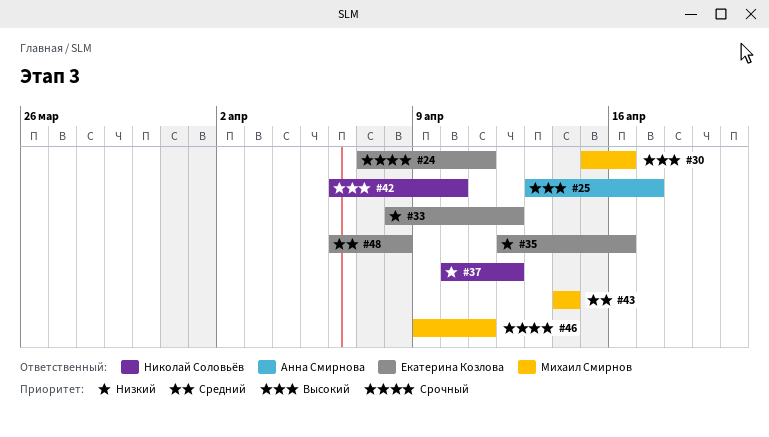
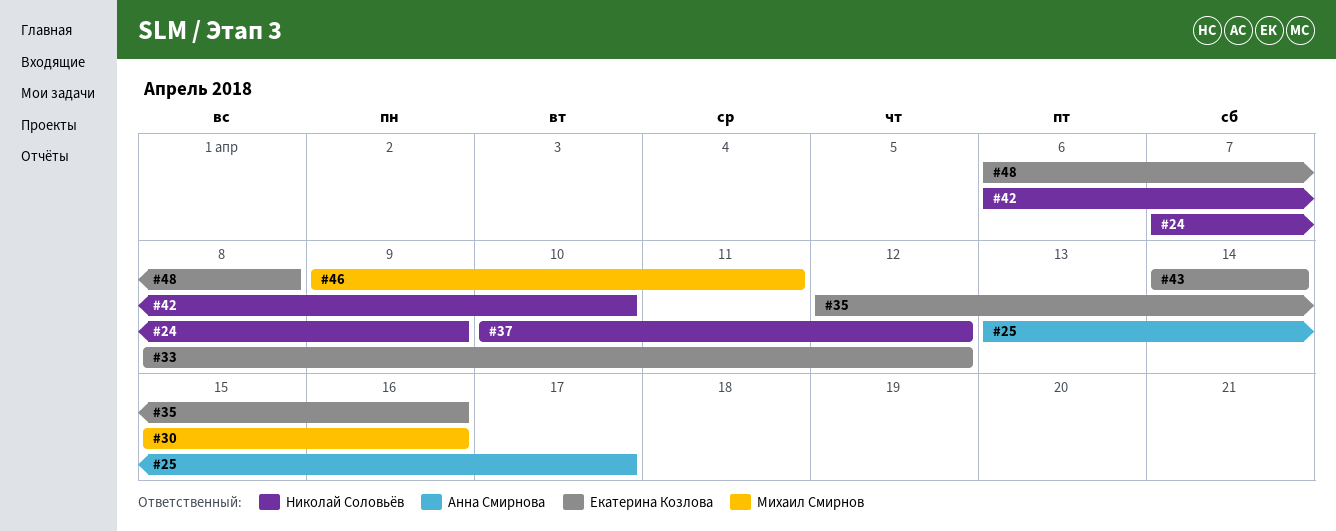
#24, owner: Екатерина Козлова -> Николай Соловьёв
#24, due: Apr 11 -> Apr 9
#43, owner: Михаил Смирнов -> Екатерина Козлова

